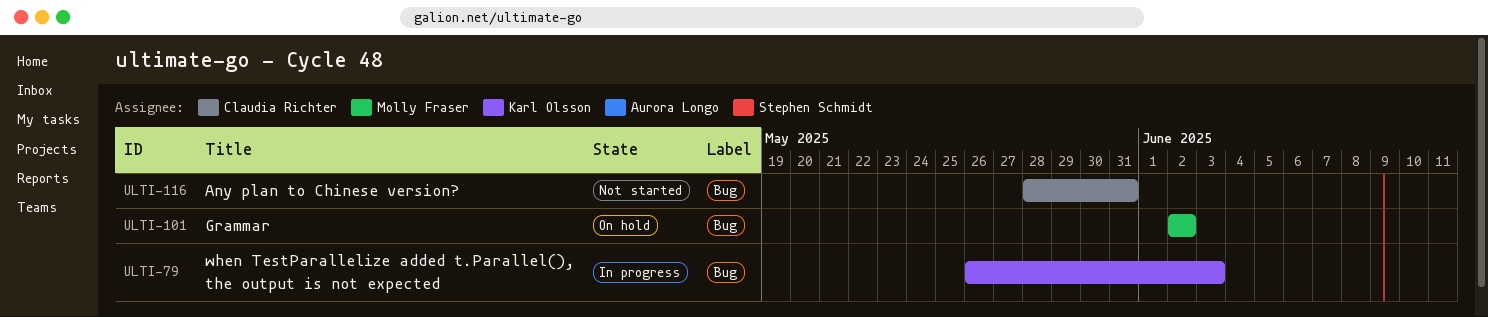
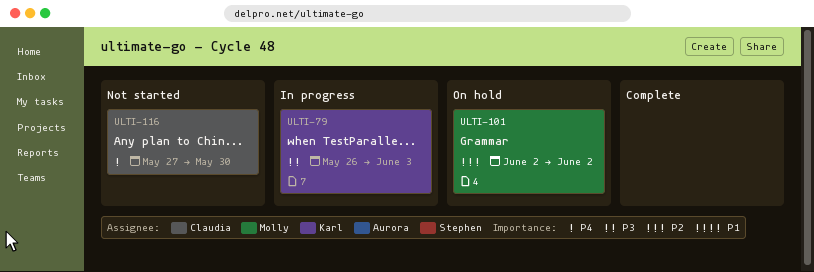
ULTI-116, start: May 28 -> May 27
ULTI-116, due: May 31 -> May 30

